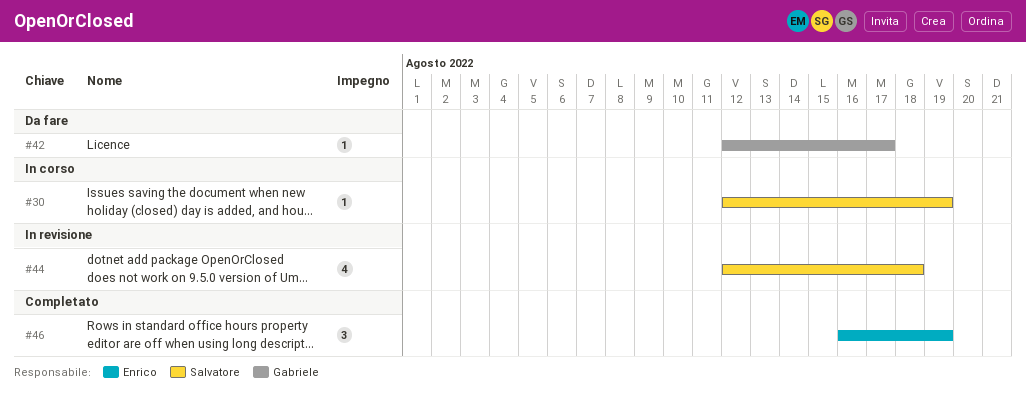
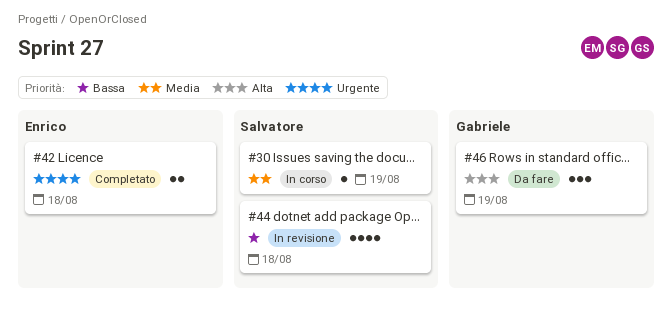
#42, status: Da fare -> Completato
#42, owner: Gabriele -> Enrico
#42, estimate: 1 -> 2
#42, due: Aug 17 -> Aug 18
#46, status: Completato -> Da fare
#46, owner: Enrico -> Gabriele

